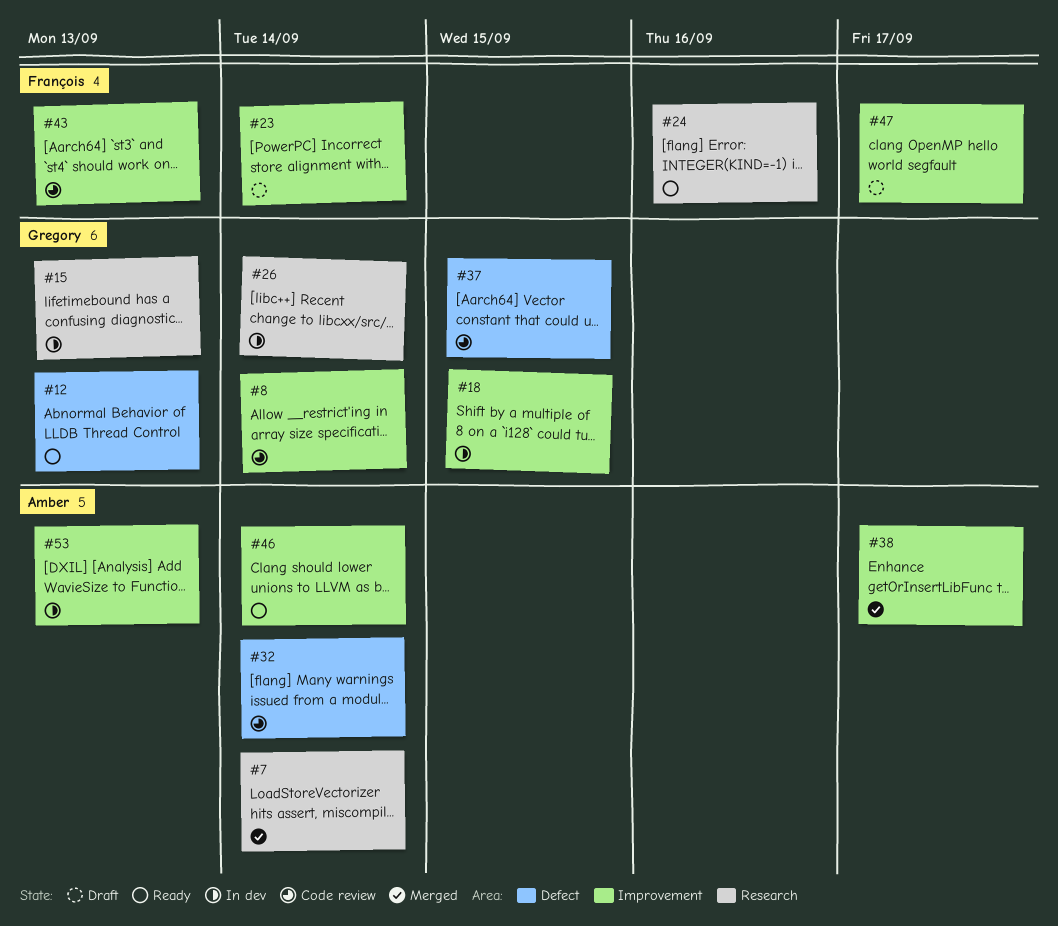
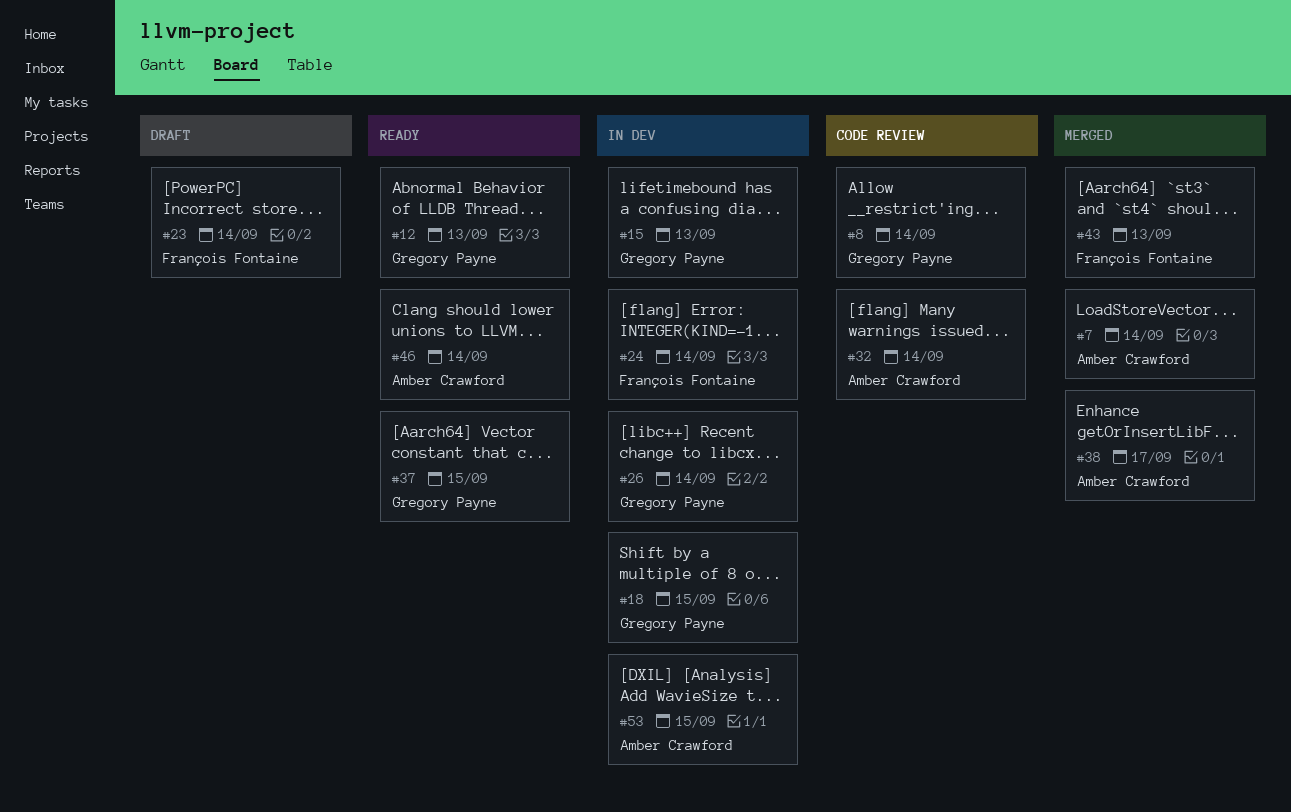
#24, status: Ready -> In dev
#24, due: Sep 16 -> Sep 14
#37, status: Code review -> Ready
#43, status: Code review -> Merged
#47: present -> none
#53, due: Sep 13 -> Sep 15

